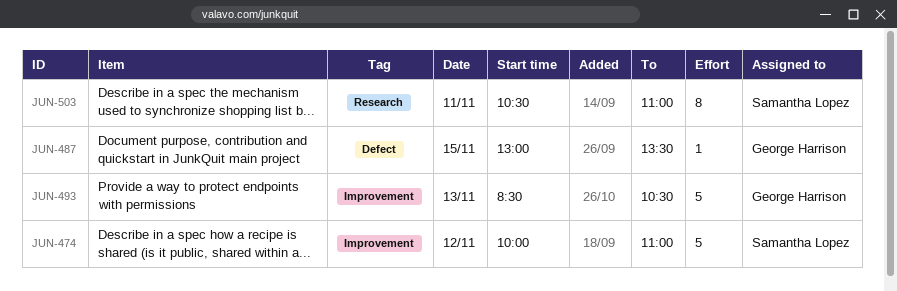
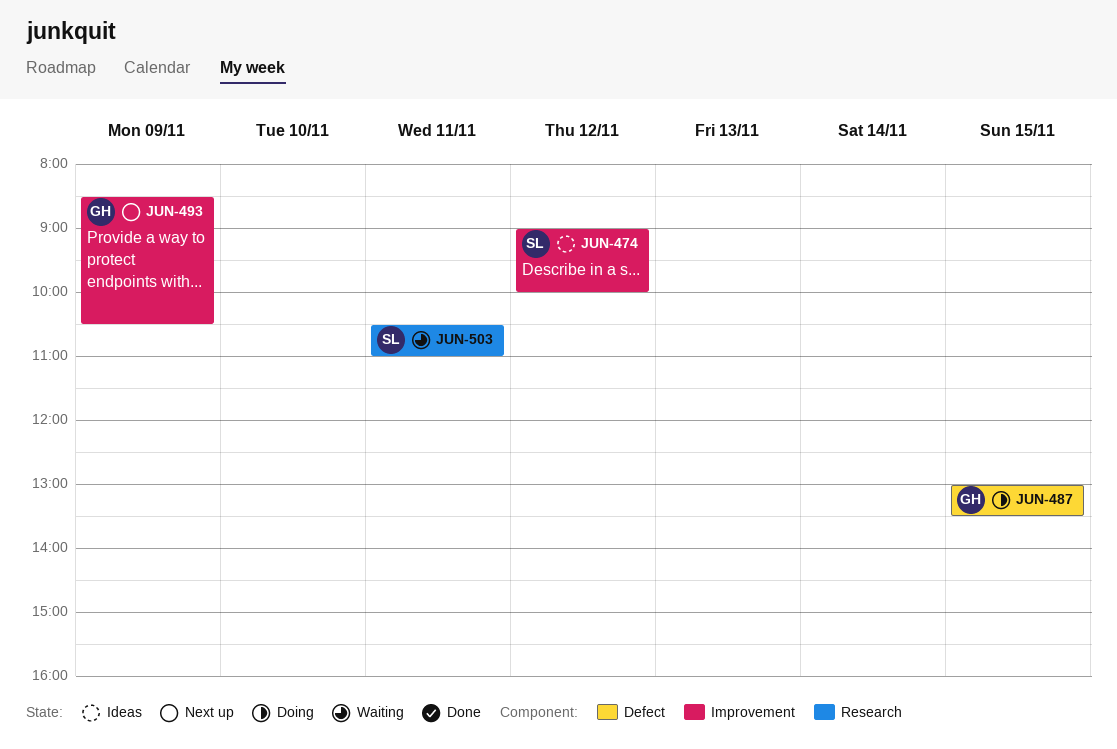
JUN-474, begins: 10:00 -> 09:00
JUN-474, ends: 11:00 -> 10:00
JUN-493, day: Nov 13 -> Nov 9

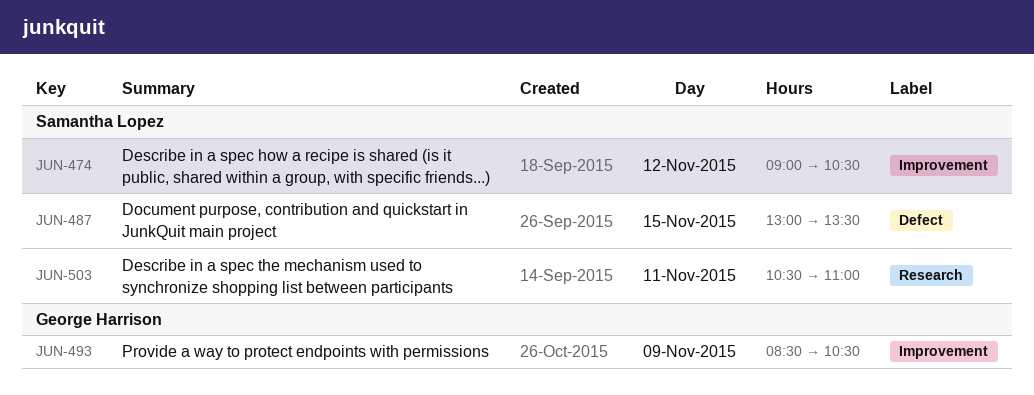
JUN-474, ends: 10:00 -> 10:30
JUN-487, owner: George Harrison -> Samantha Lopez

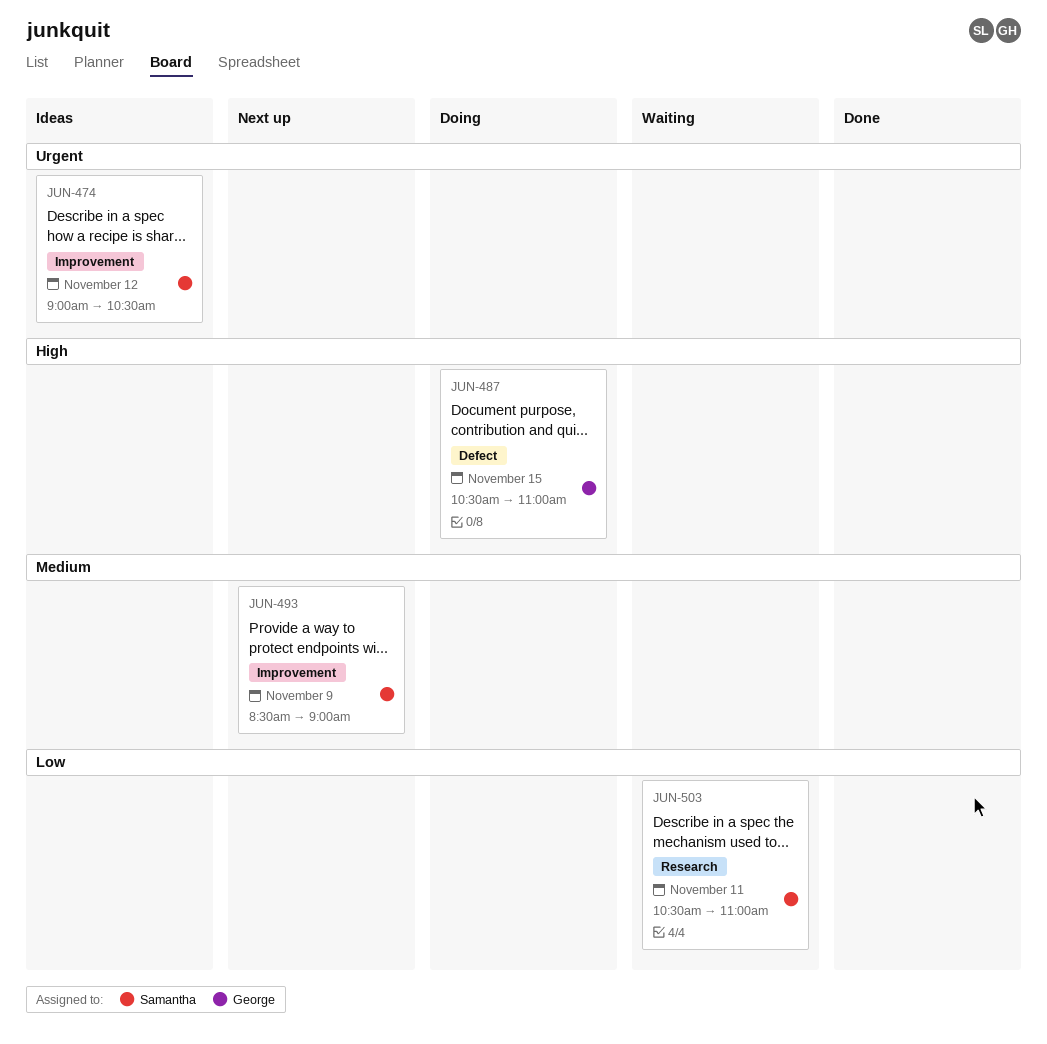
JUN-487, owner: Samantha Lopez -> George Harrison
JUN-487, begins: 13:00 -> 10:30
JUN-487, ends: 13:30 -> 11:00
JUN-493, owner: George Harrison -> Samantha Lopez
JUN-493, ends: 10:30 -> 09:00

